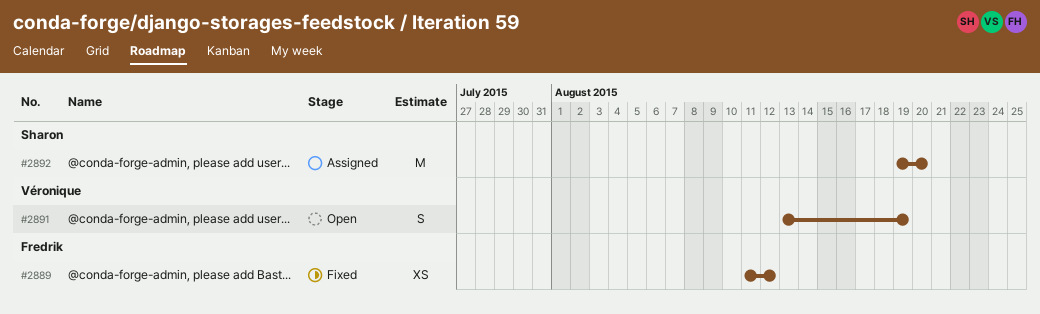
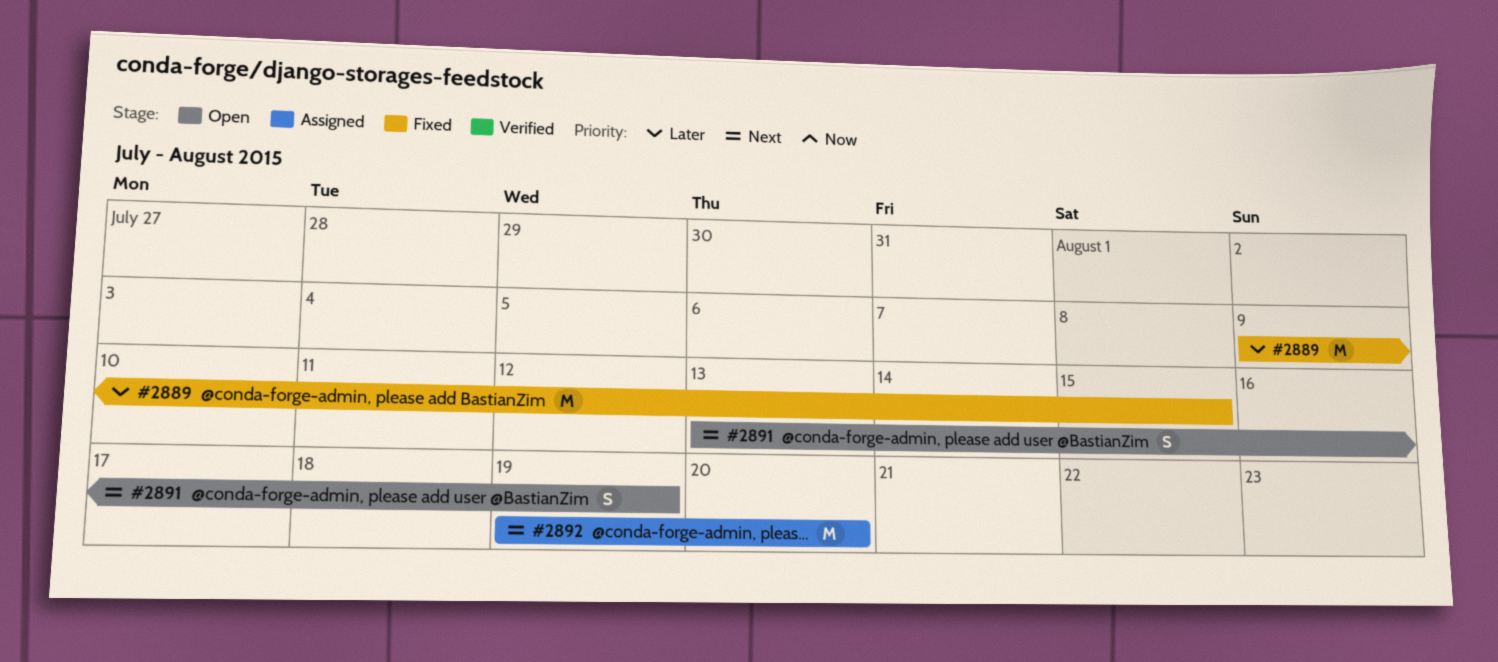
#2889, estimate: XS -> M
#2889, start: Aug 11 -> Aug 9
#2889, due: Aug 12 -> Aug 15

